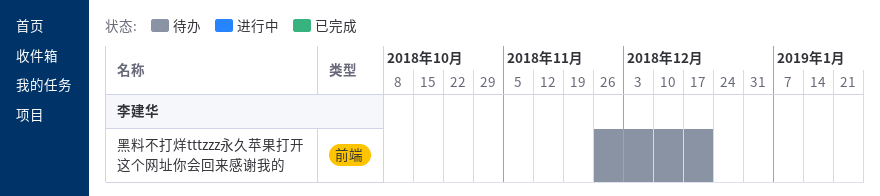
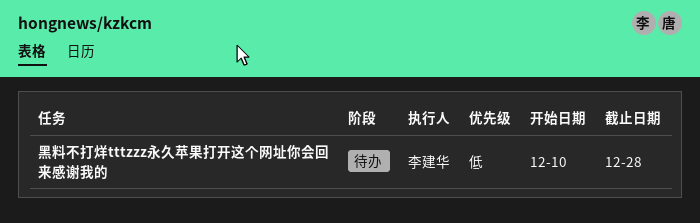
黑料不打烊tttzzz永久苹果打开这个网址你会回来感谢我的, start: Nov 26 -> Dec 10
黑料不打烊tttzzz永久苹果打开这个网址你会回来感谢我的, due: Dec 21 -> Dec 28

